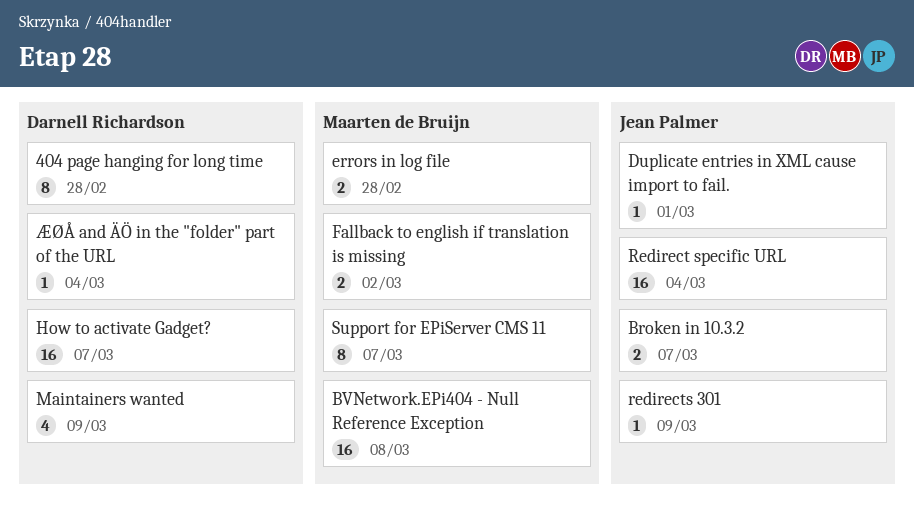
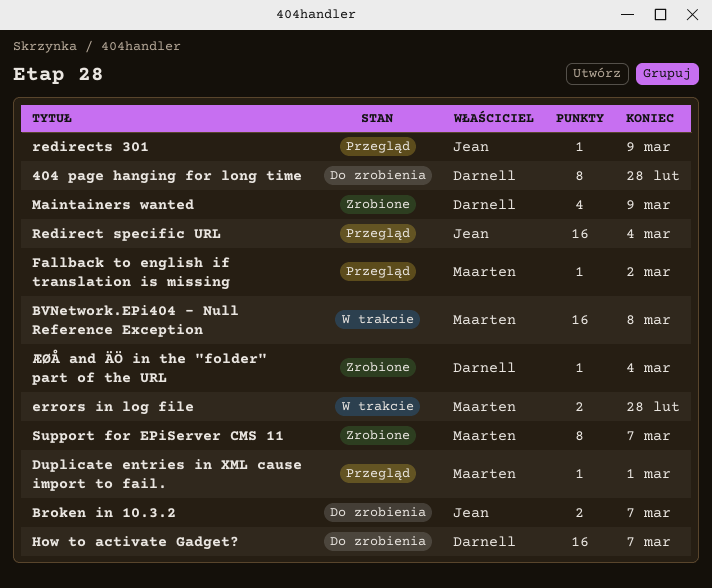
Duplicate entries in XML cause import to fail., owner: Jean Palmer -> Maarten de Bruijn
Fallback to english if translation is missing, estimate: 2 -> 1

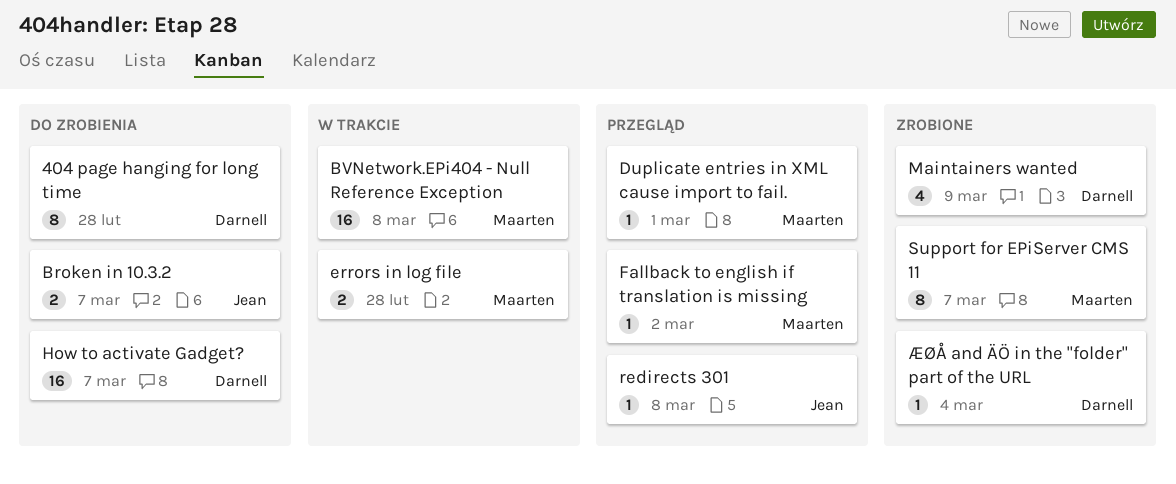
Redirect specific URL: present -> none
redirects 301, due: Mar 9 -> Mar 8

